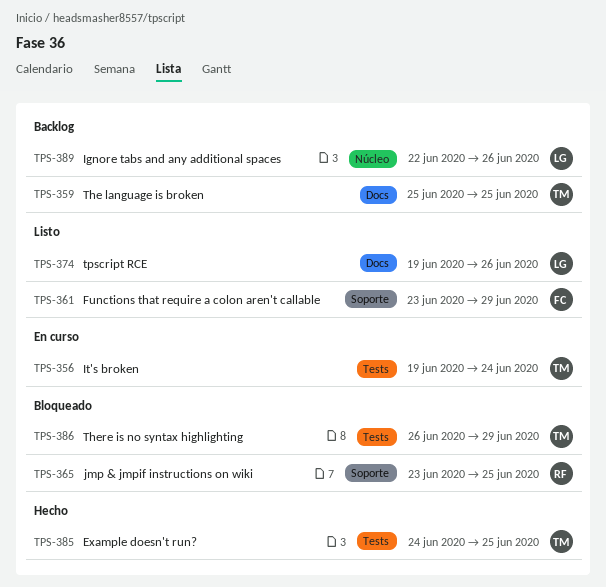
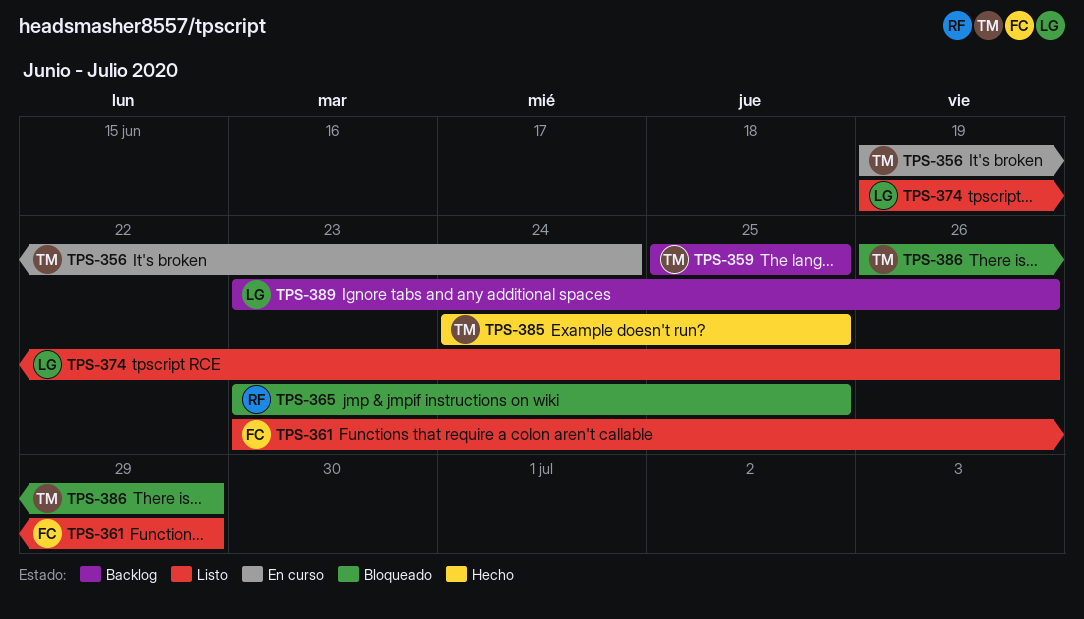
TPS-389, start: Jun 22 -> Jun 23

